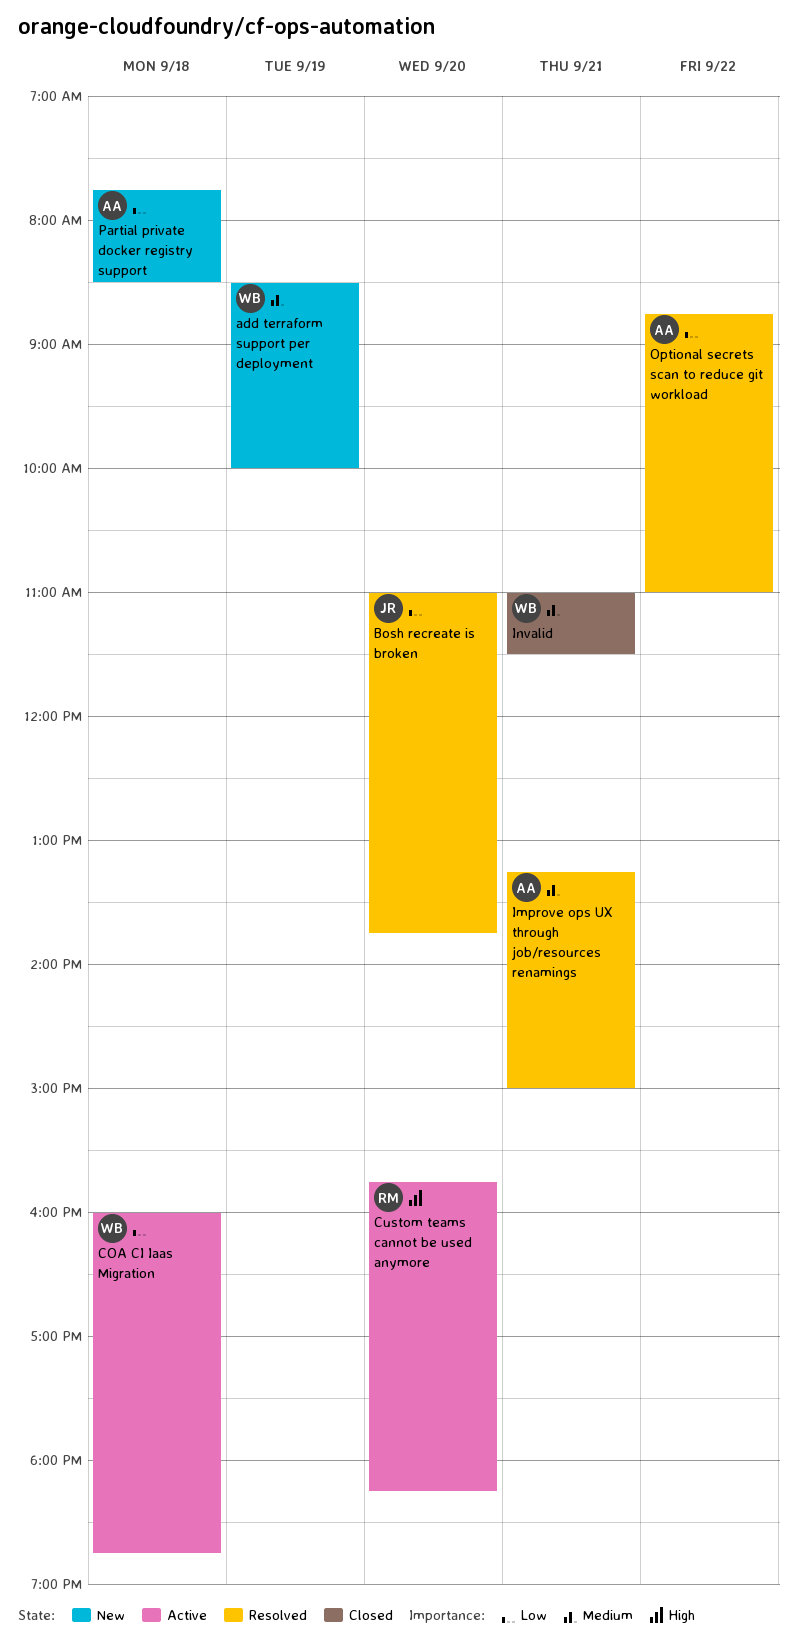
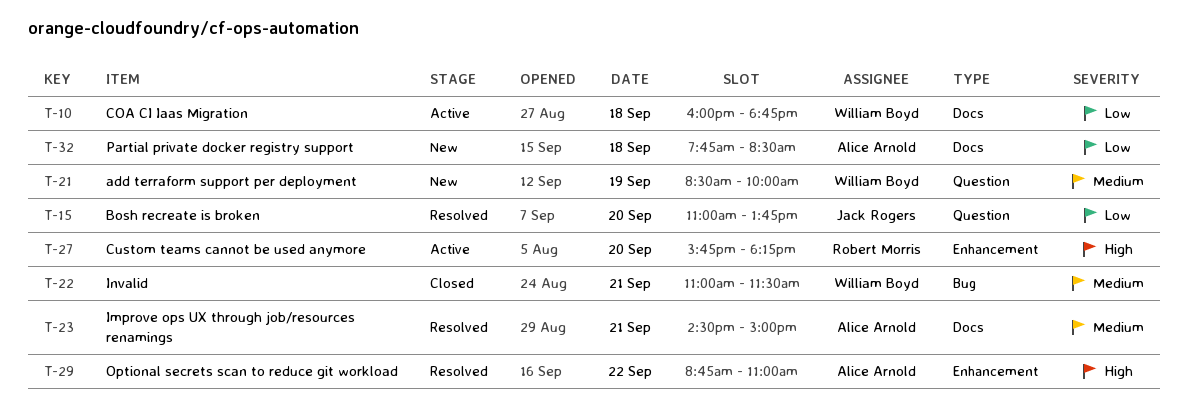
Improve ops UX through job/resources renamings, begins: 13:15 -> 14:30
Optional secrets scan to reduce git workload, priority: Low -> High

